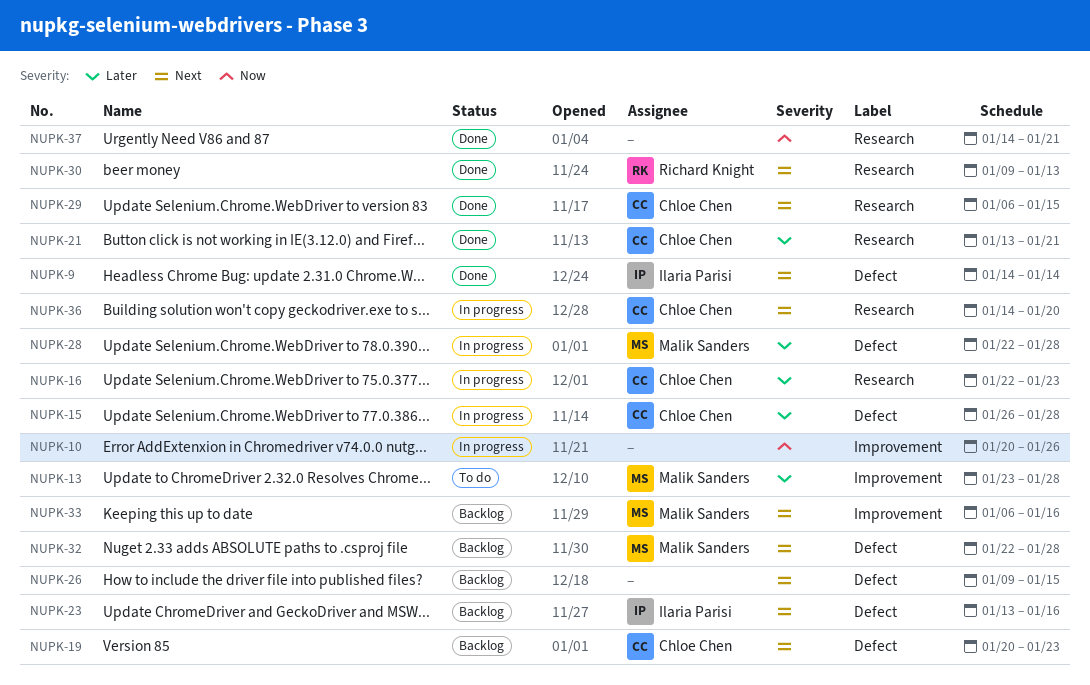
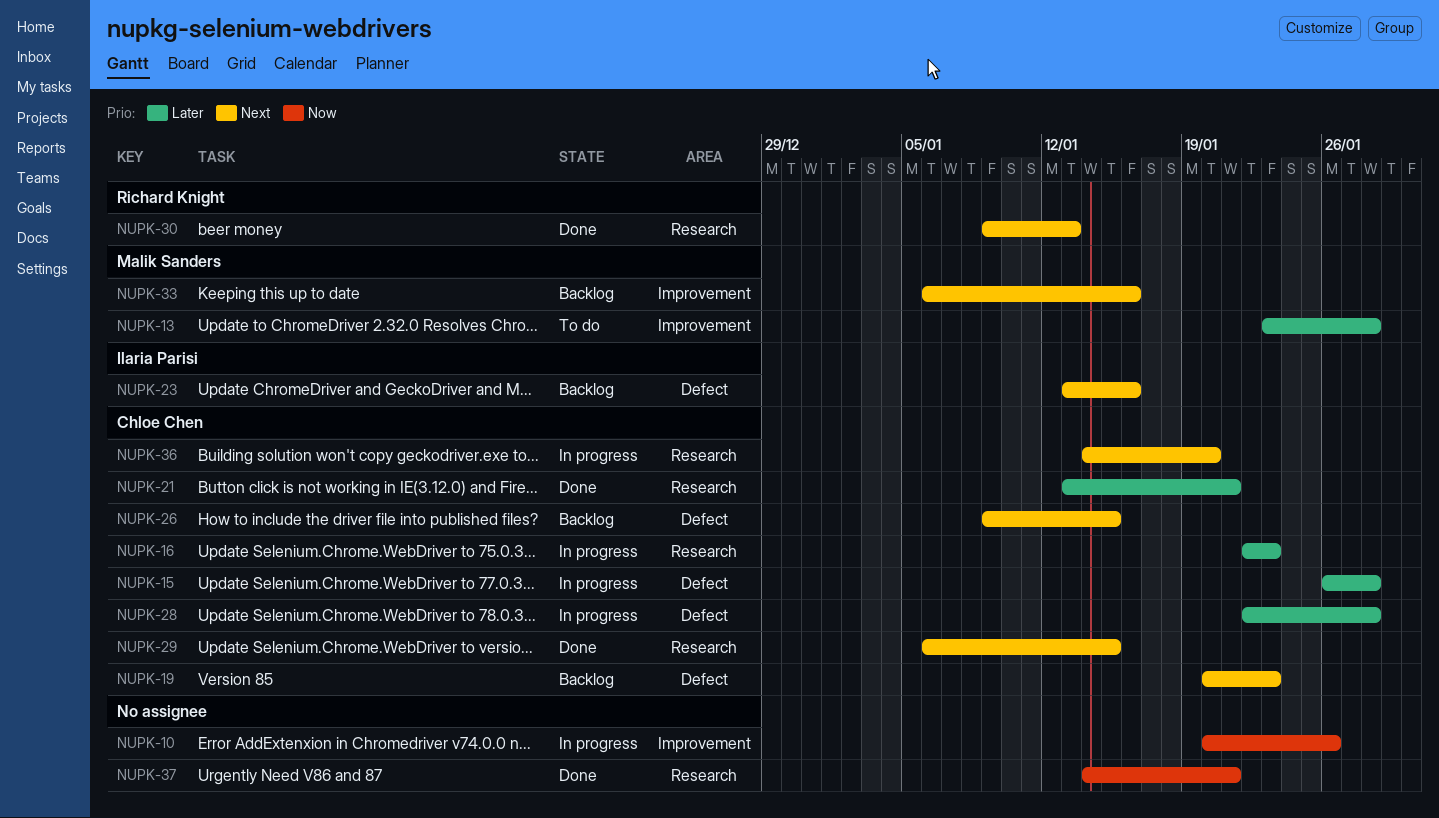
NUPK-9: present -> none
NUPK-26, owner: none -> Chloe Chen
NUPK-28, owner: Malik Sanders -> Chloe Chen
NUPK-32: present -> none

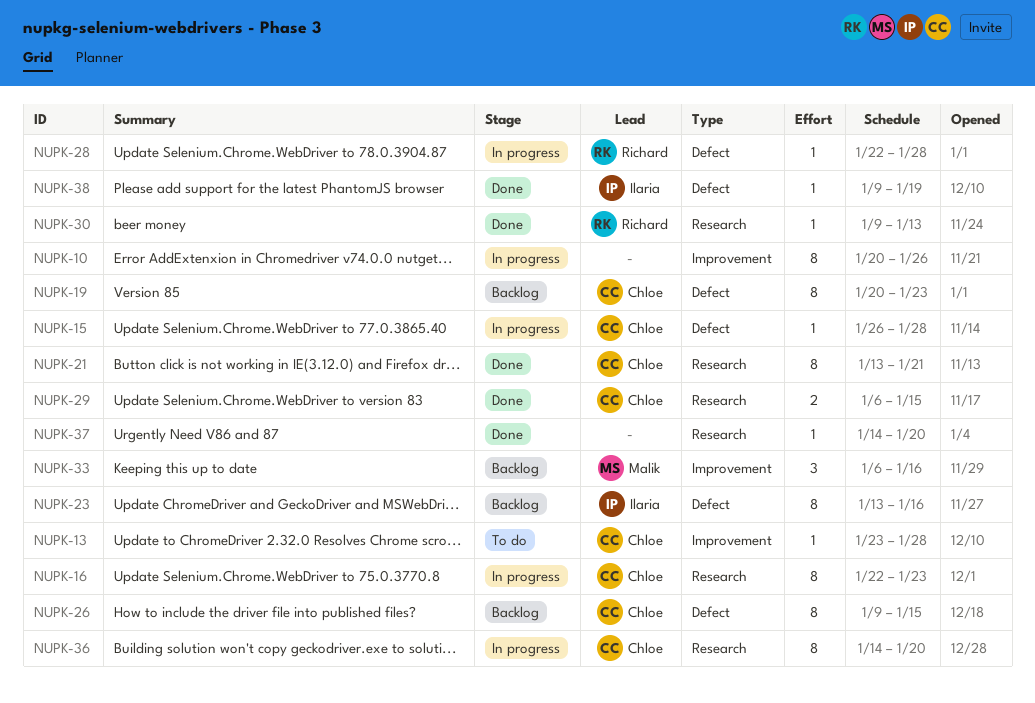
NUPK-13, owner: Malik Sanders -> Chloe Chen
NUPK-28, owner: Chloe Chen -> Richard Knight
NUPK-37, due: Jan 21 -> Jan 20
NUPK-38: none -> present

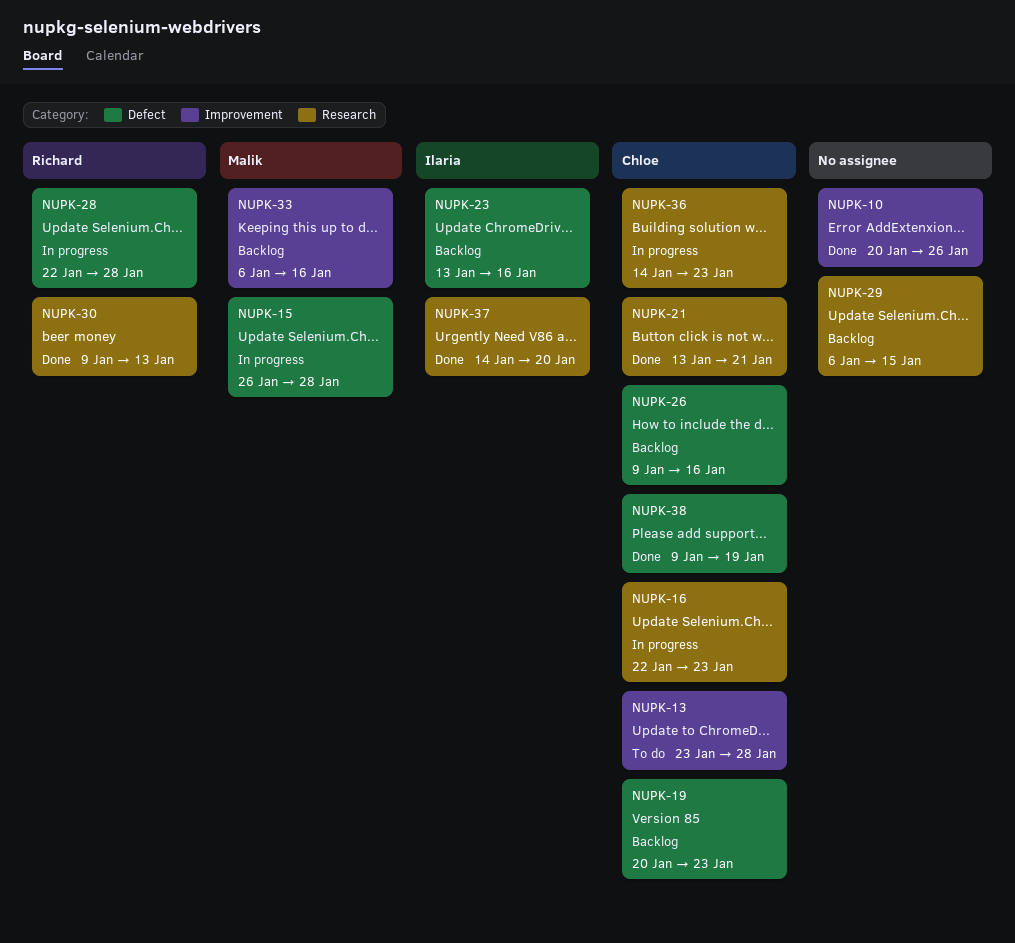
NUPK-10, status: In progress -> Done
NUPK-15, owner: Chloe -> Malik
NUPK-26, due: Jan 15 -> Jan 16
NUPK-29, status: Done -> Backlog
NUPK-29, owner: Chloe -> none
NUPK-36, due: Jan 20 -> Jan 23
NUPK-37, owner: none -> Ilaria
NUPK-38, owner: Ilaria -> Chloe

